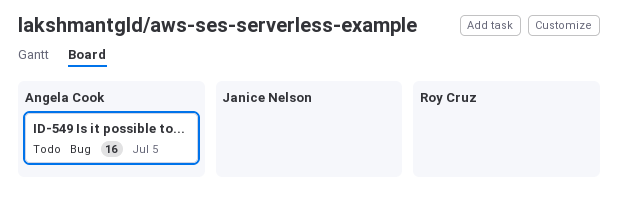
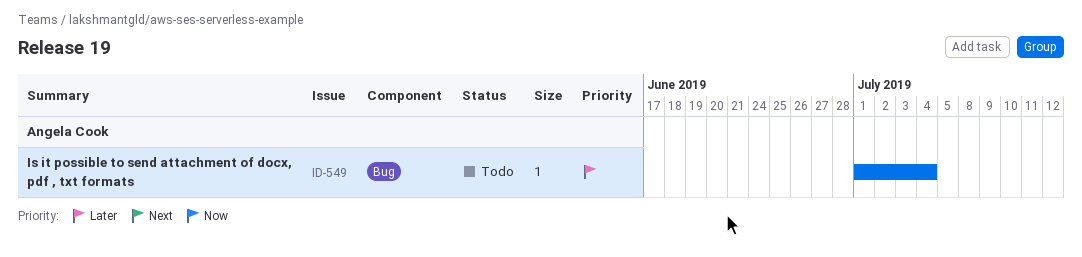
ID-549, estimate: 16 -> 1
ID-549, due: Jul 5 -> Jul 4

